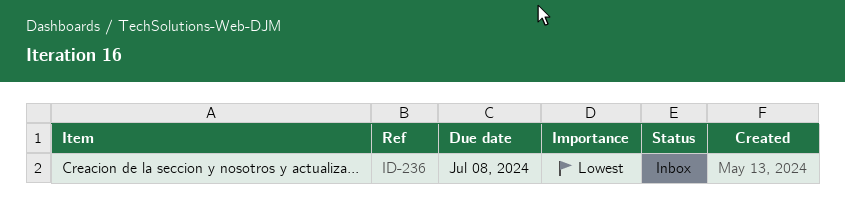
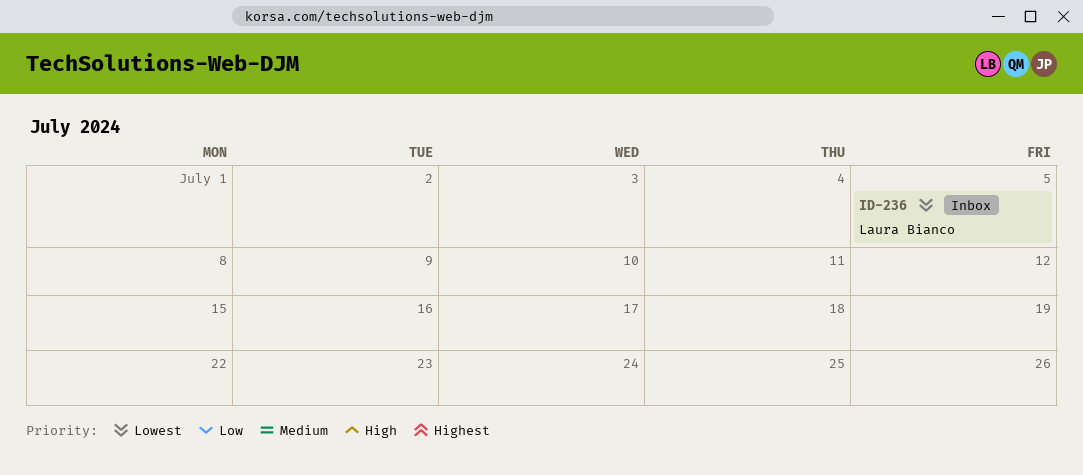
ID-236, due: Jul 8 -> Jul 5

